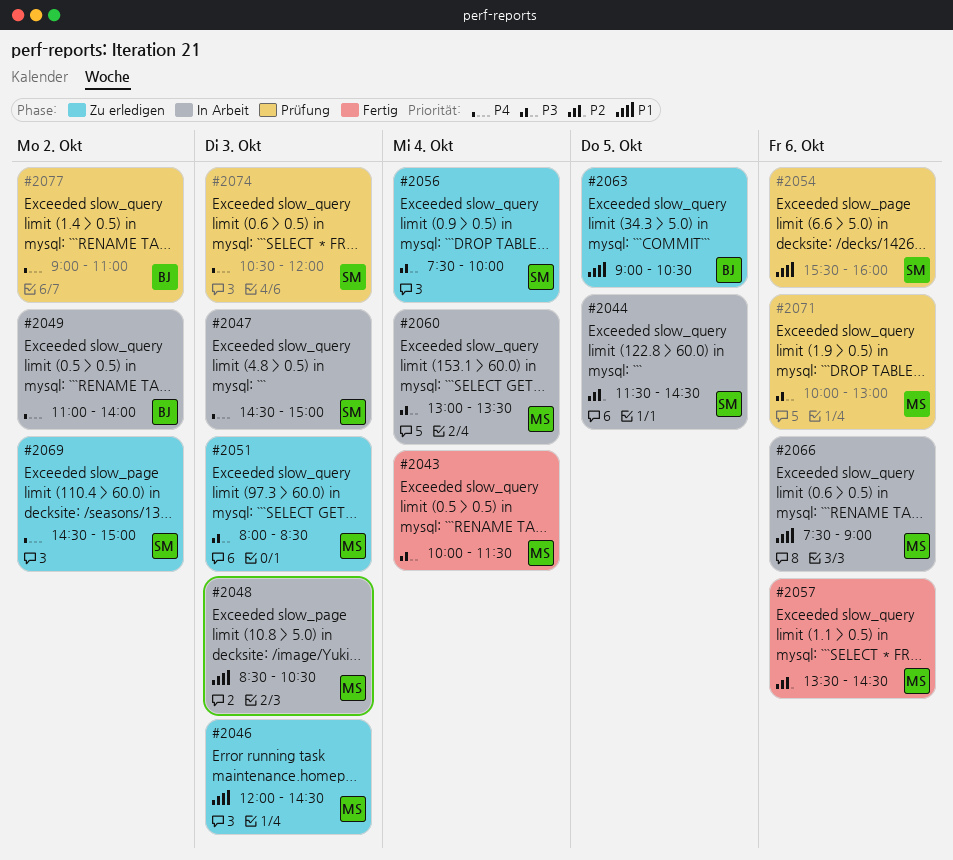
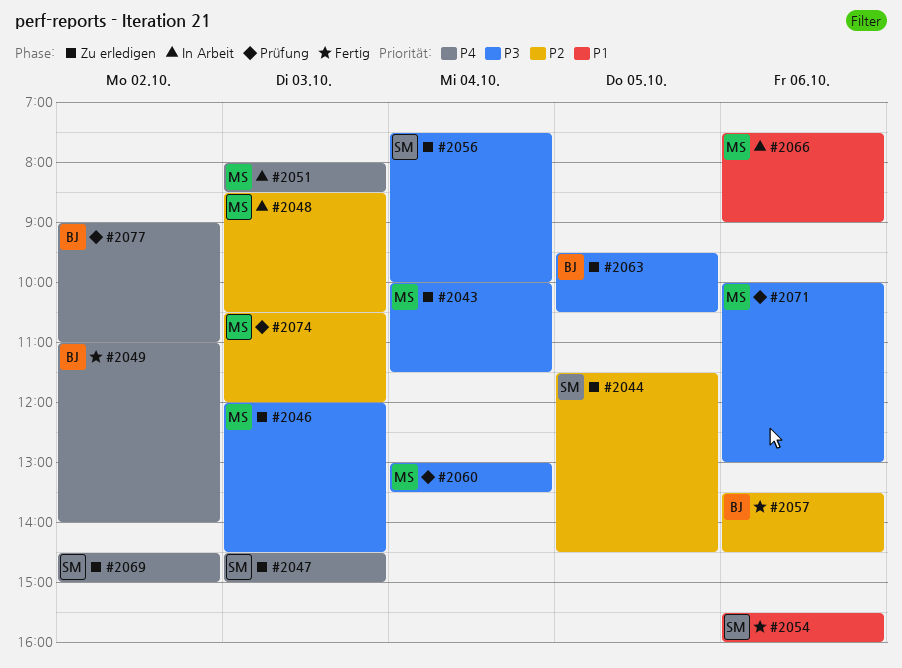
#2043, status: Fertig -> Zu erledigen
#2044, status: In Arbeit -> Zu erledigen
#2046, priority: P1 -> P3
#2047, status: In Arbeit -> Zu erledigen
#2048, priority: P1 -> P2
#2049, status: In Arbeit -> Fertig
#2051, status: Zu erledigen -> In Arbeit
#2051, priority: P3 -> P4
#2054, status: Prüfung -> Fertig
#2057, owner: MS -> BJ
#2060, status: In Arbeit -> Prüfung
#2063, priority: P1 -> P3
#2063, begins: 09:00 -> 09:30
#2074, owner: SM -> MS
#2074, priority: P4 -> P2

